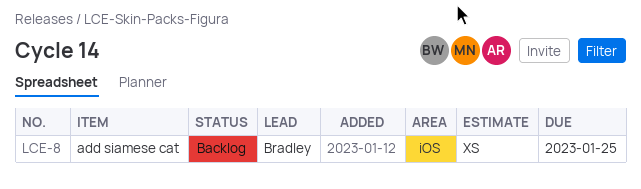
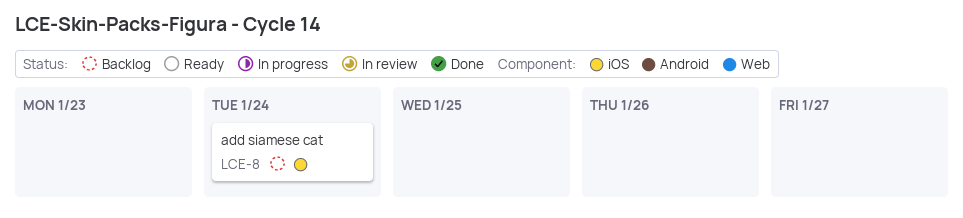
LCE-8, due: Jan 25 -> Jan 24

